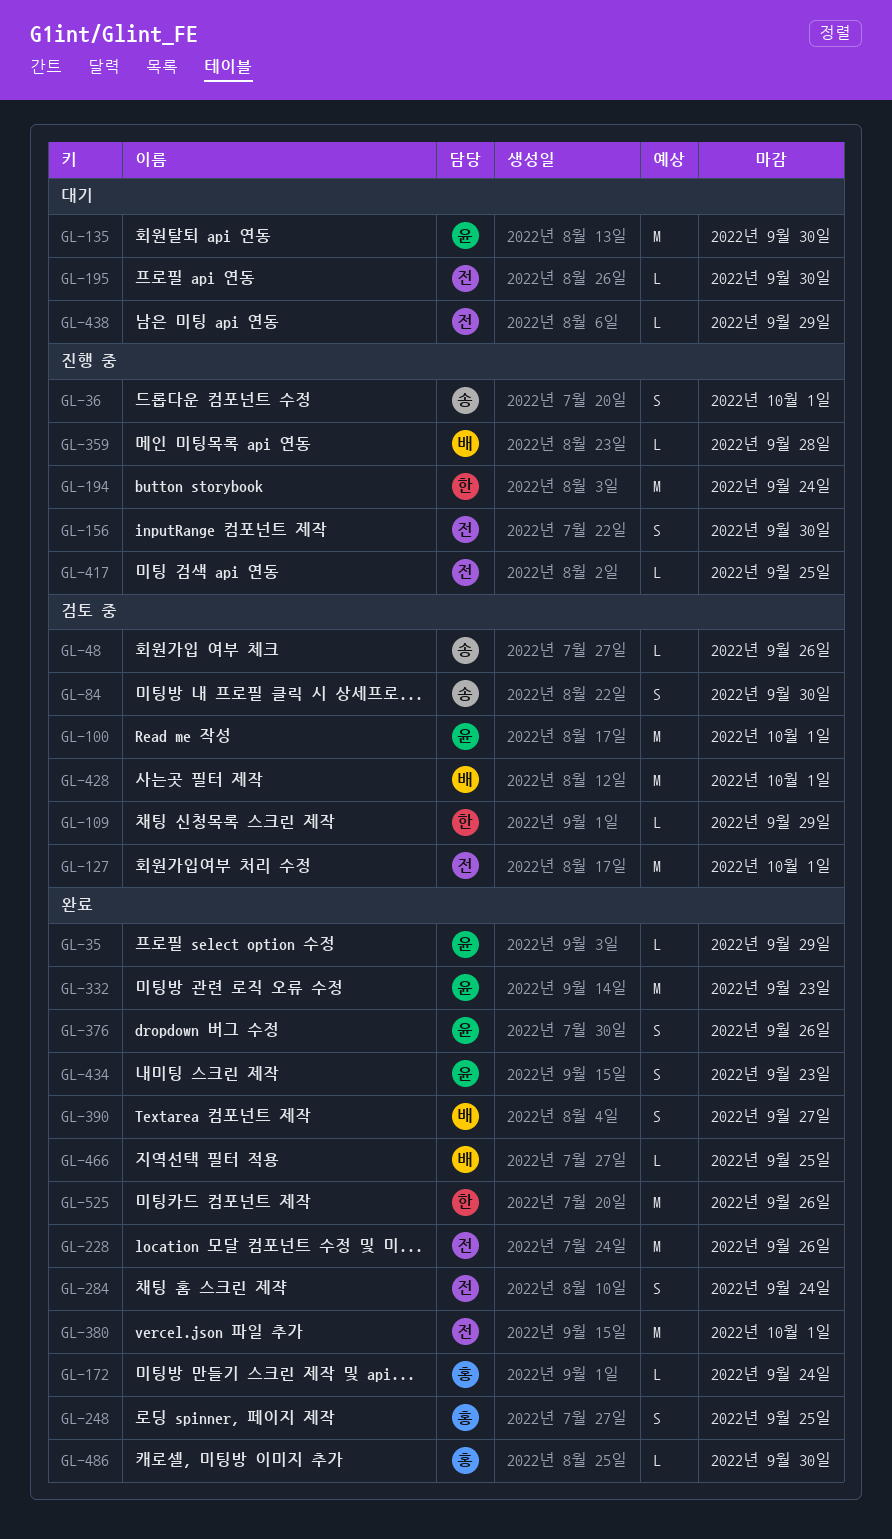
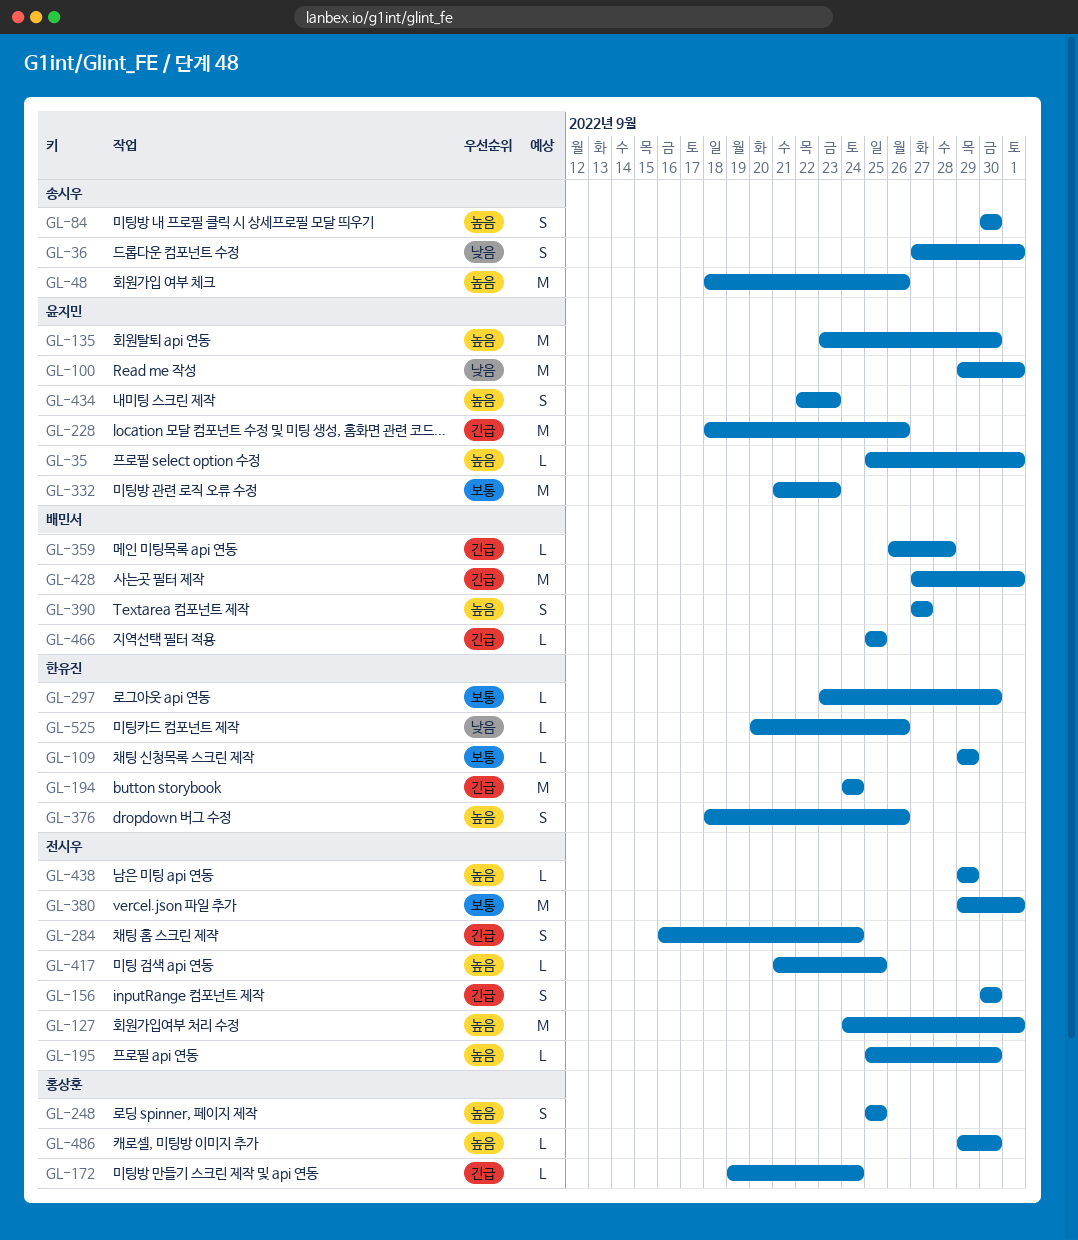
GL-35, due: Sep 29 -> Oct 1
GL-48, estimate: L -> M
GL-228, owner: 전시우 -> 윤지민
GL-297: none -> present
GL-376, owner: 윤지민 -> 한유진
GL-525, estimate: M -> L

